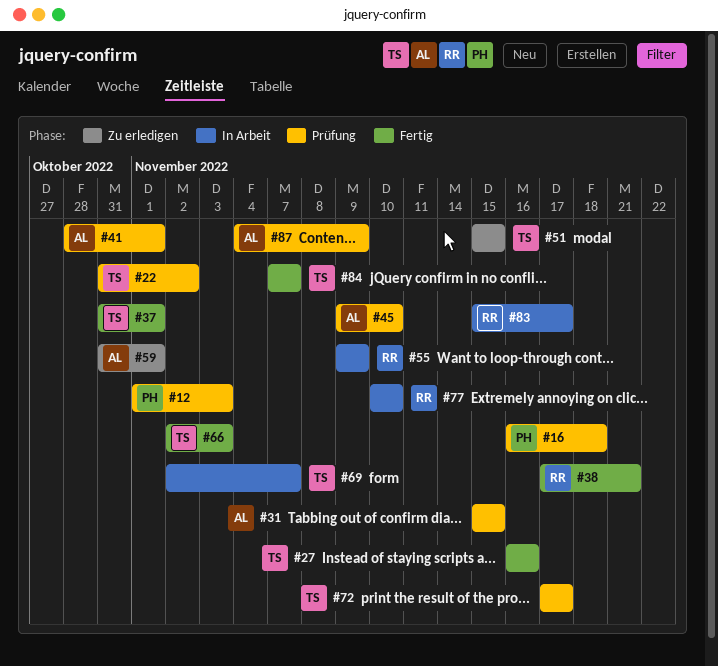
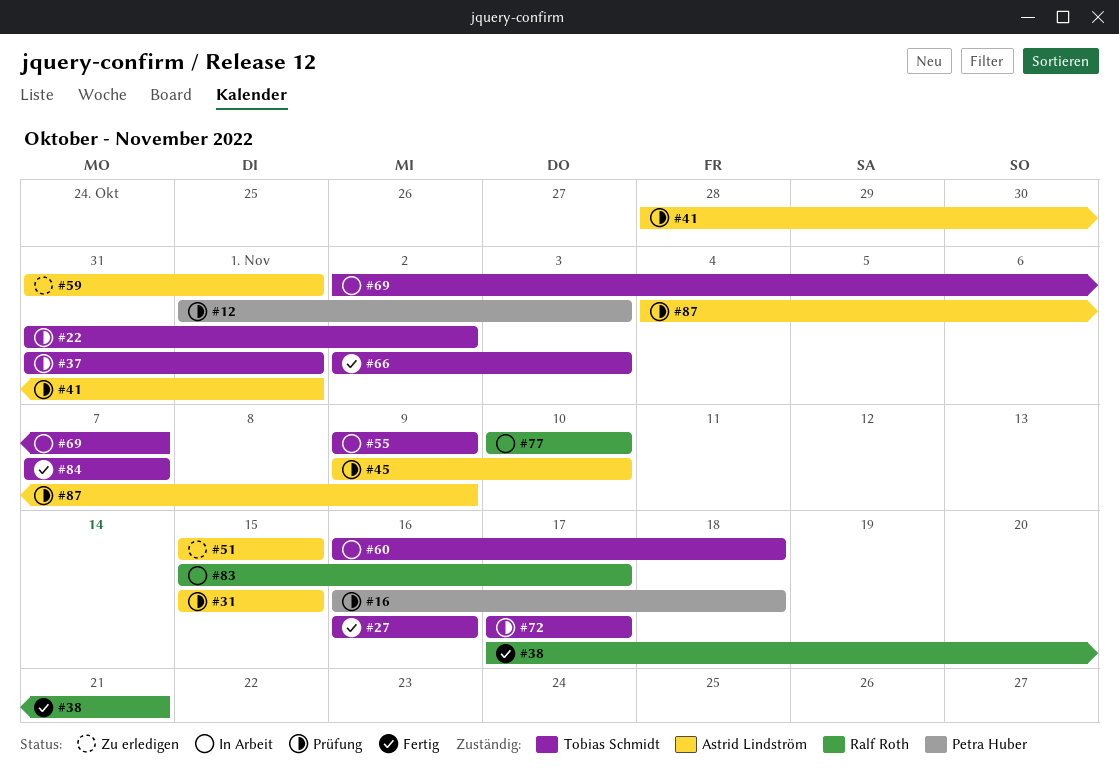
#37, status: Fertig -> Prüfung
#51, owner: Tobias Schmidt -> Astrid Lindström
#55, owner: Ralf Roth -> Tobias Schmidt
#60: none -> present

